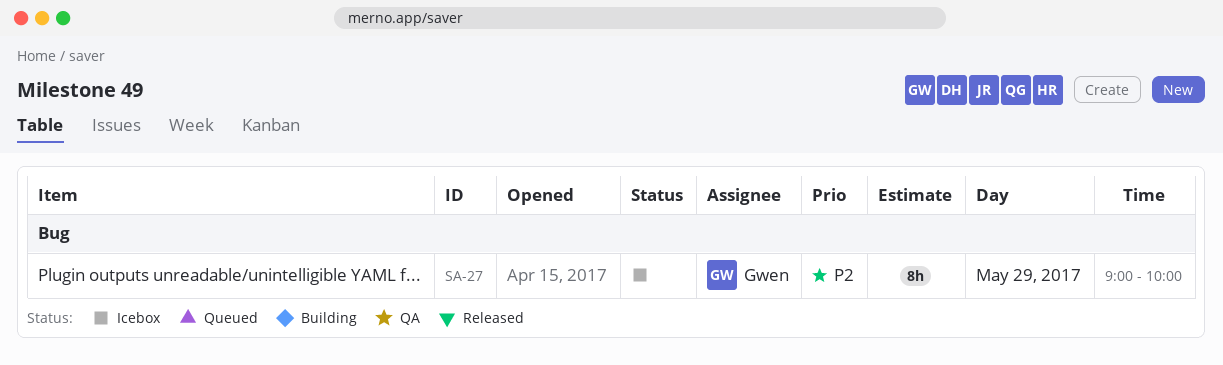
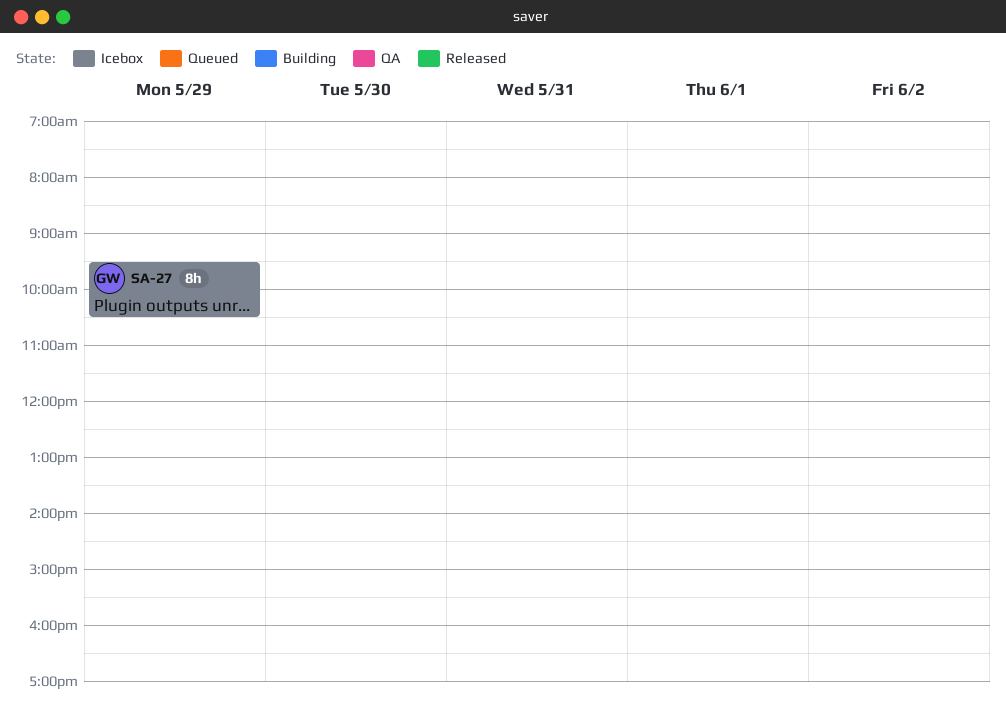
SA-27, begins: 09:00 -> 09:30
SA-27, ends: 10:00 -> 10:30

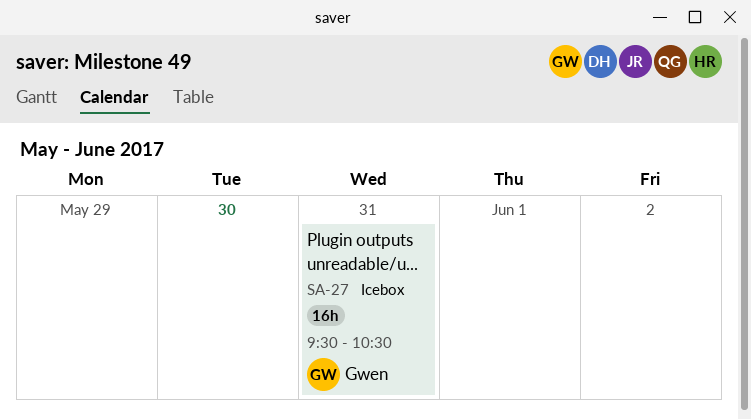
SA-27, estimate: 8h -> 16h
SA-27, day: May 29 -> May 31

